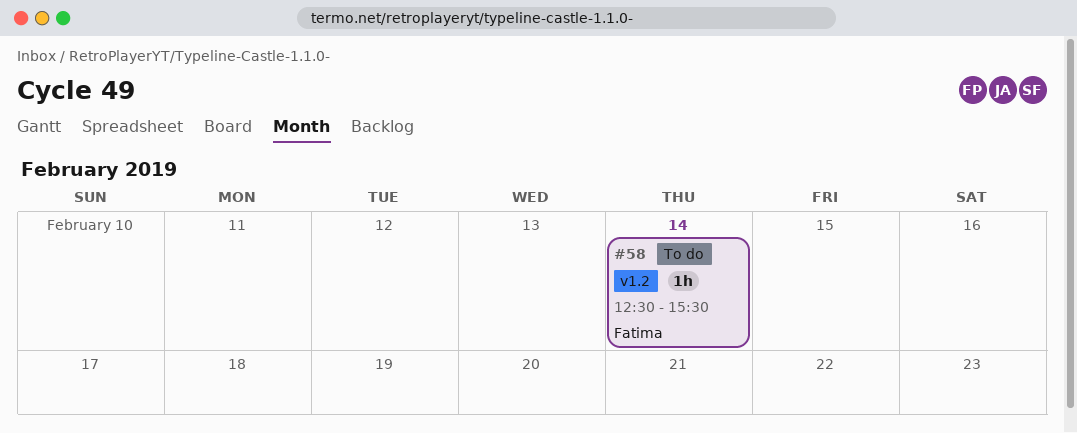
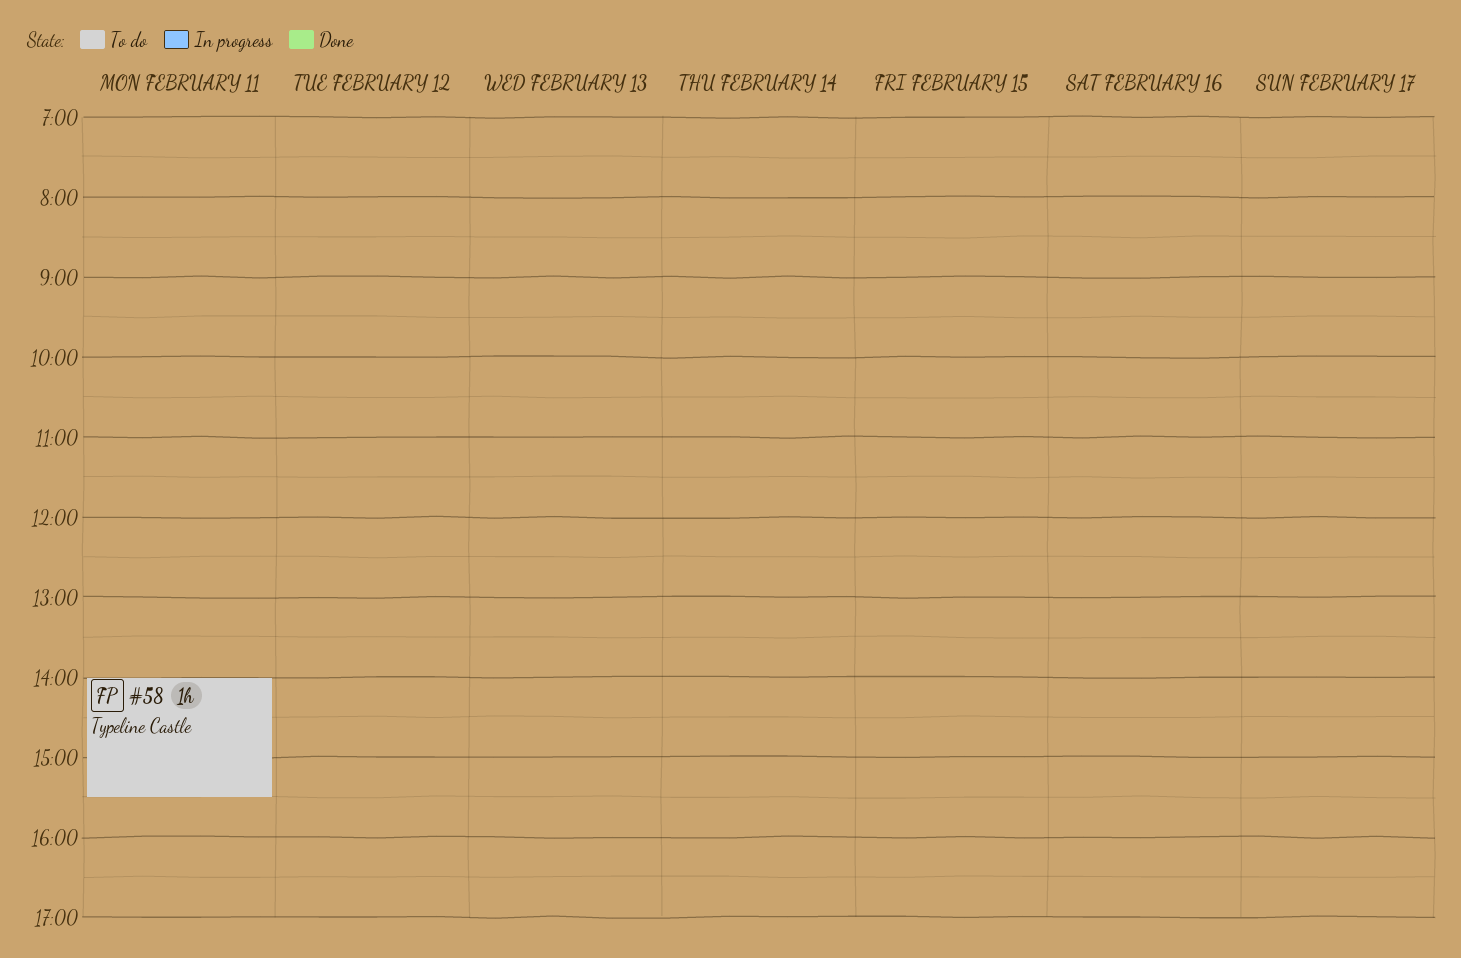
#58, day: Feb 14 -> Feb 11
#58, begins: 12:30 -> 14:00

